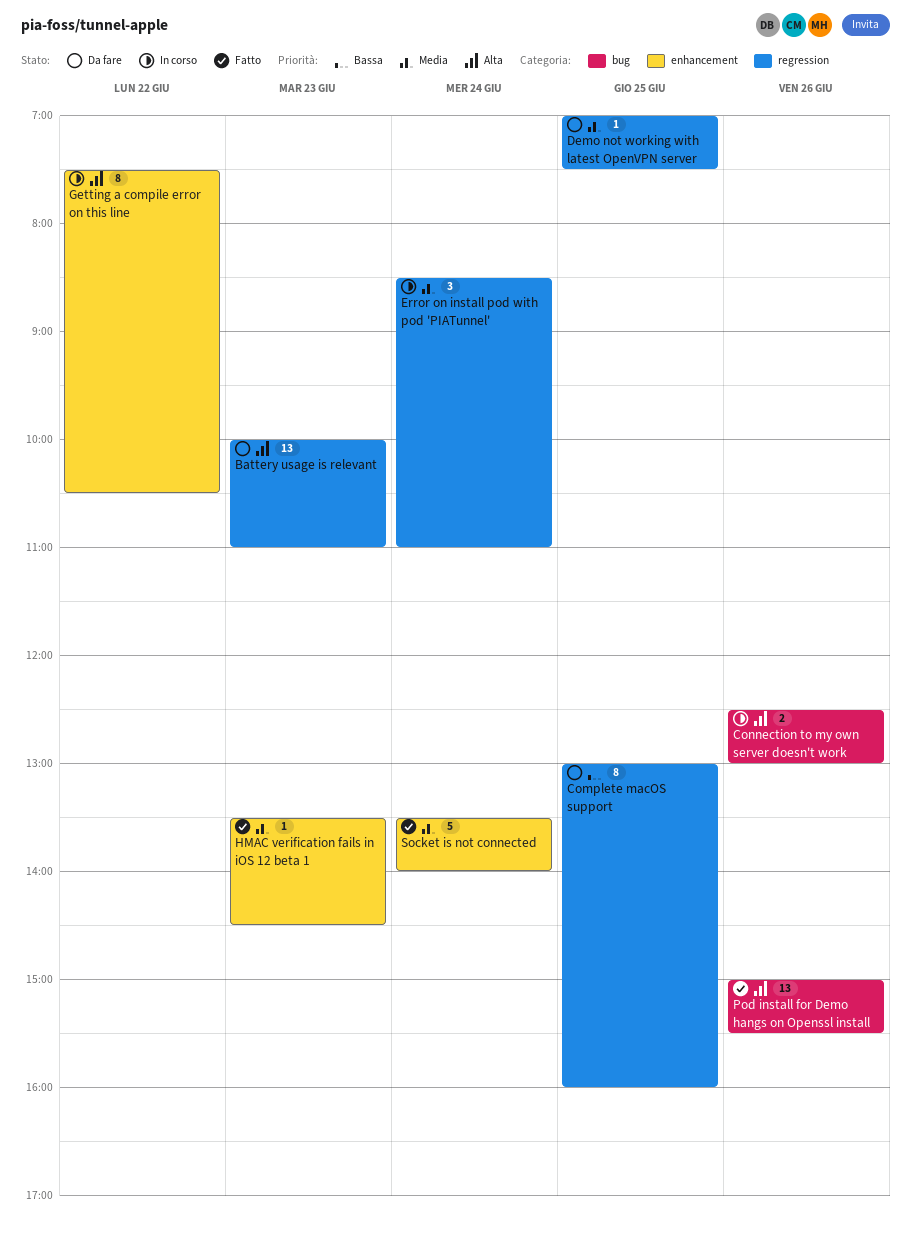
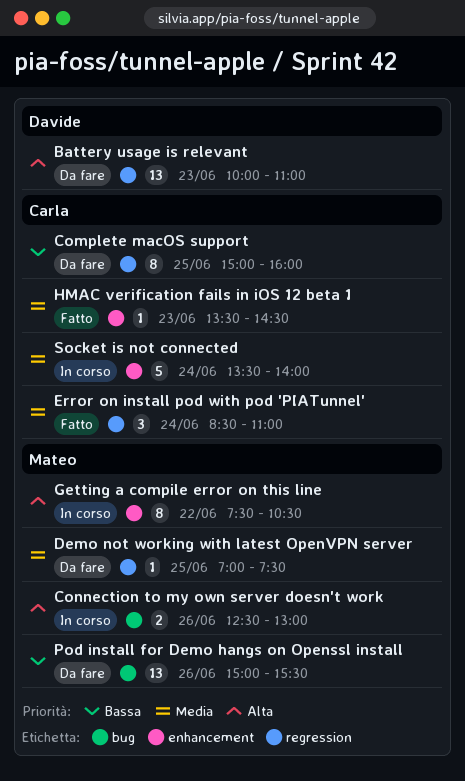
Complete macOS support, begins: 13:00 -> 15:00
Error on install pod with pod 'PIATunnel', status: In corso -> Fatto
Pod install for Demo hangs on Openssl install, status: Fatto -> Da fare
Pod install for Demo hangs on Openssl install, priority: Alta -> Bassa
Socket is not connected, status: Fatto -> In corso

